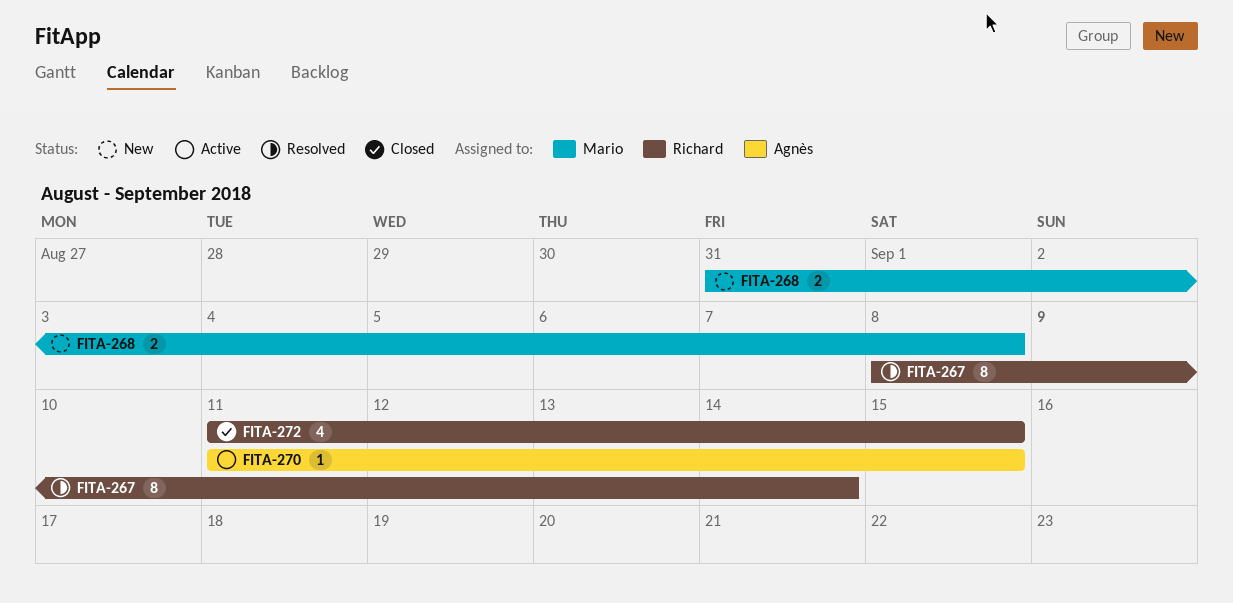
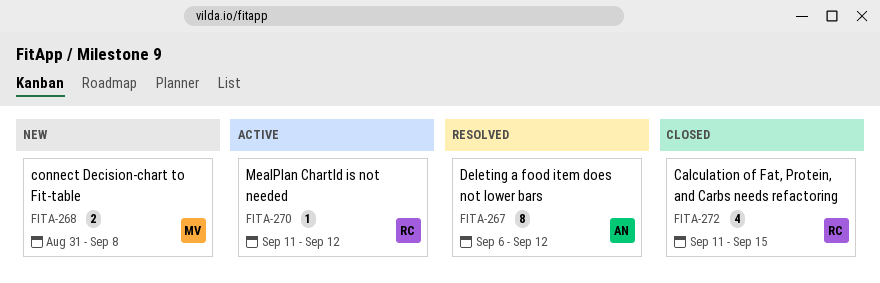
FITA-267, owner: Richard -> Agnès
FITA-267, start: Sep 8 -> Sep 6
FITA-267, due: Sep 14 -> Sep 12
FITA-270, owner: Agnès -> Richard
FITA-270, due: Sep 15 -> Sep 12

